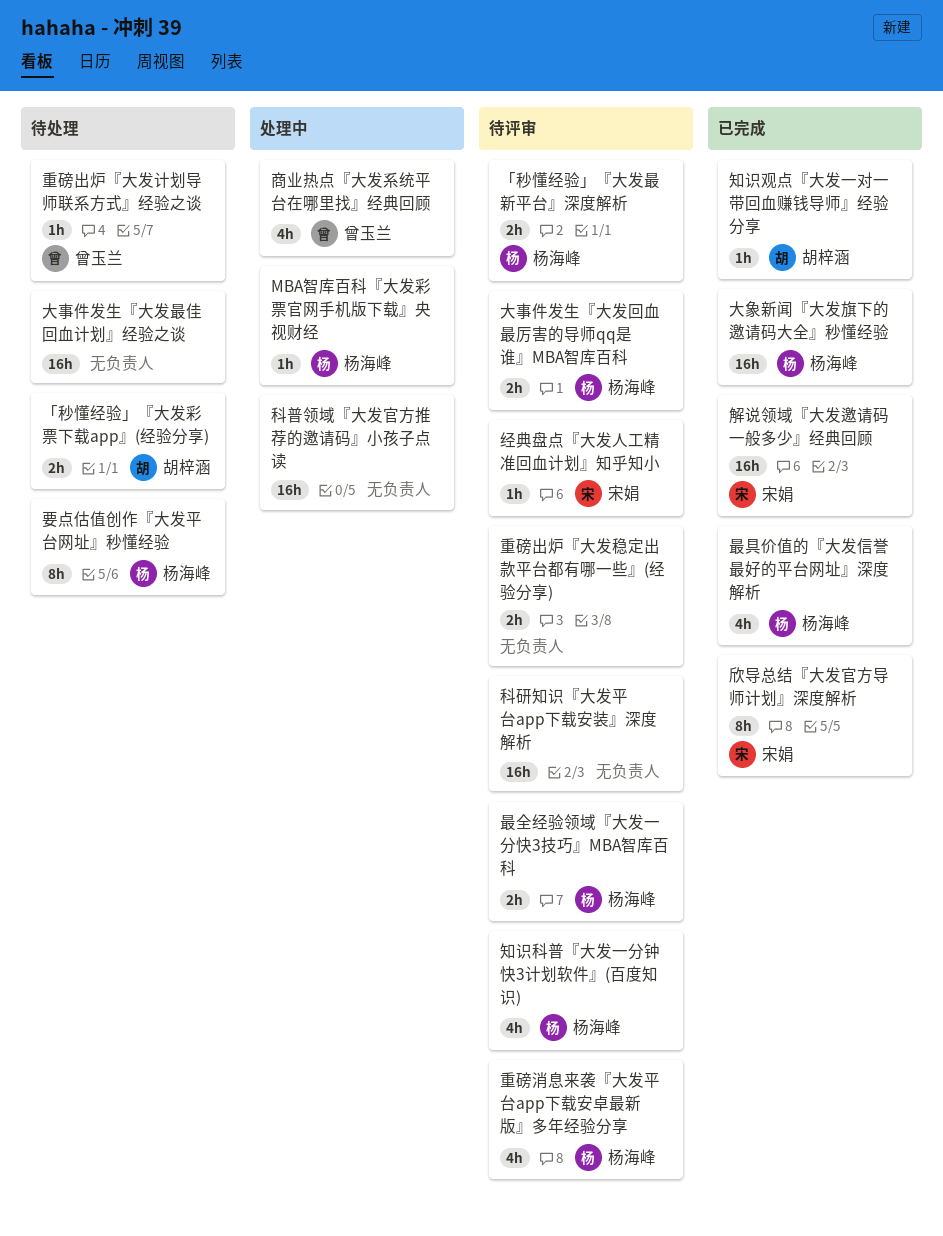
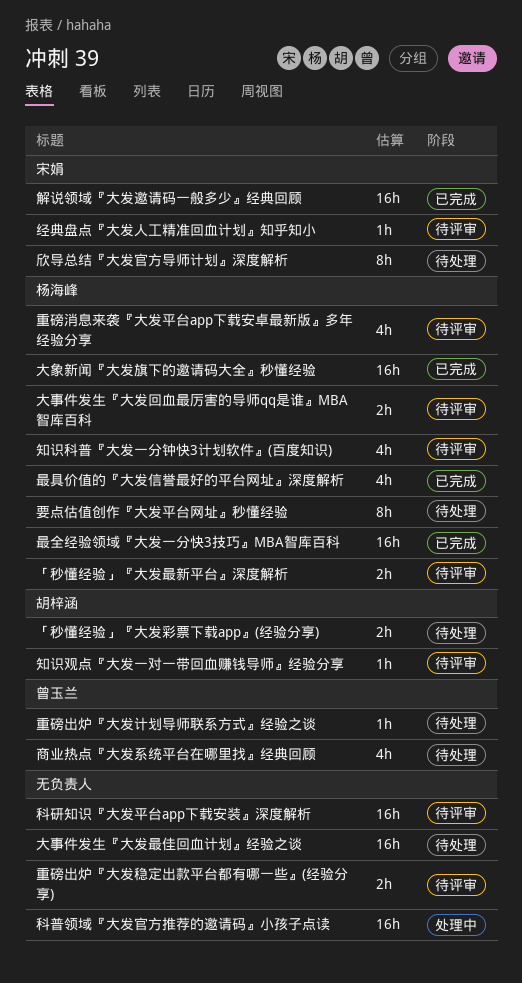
MBA智库百科『大发彩票官网手机版下载』央视财经: present -> none
商业热点『大发系统平台在哪里找』经典回顾, status: 处理中 -> 待处理
最全经验领域『大发一分快3技巧』MBA智库百科, status: 待评审 -> 已完成
最全经验领域『大发一分快3技巧』MBA智库百科, estimate: 2h -> 16h
欣导总结『大发官方导师计划』深度解析, status: 已完成 -> 待处理
知识观点『大发一对一带回血赚钱导师』经验分享, status: 已完成 -> 待评审

